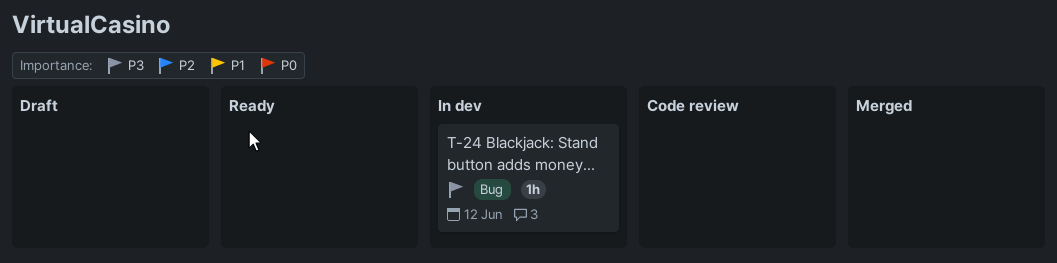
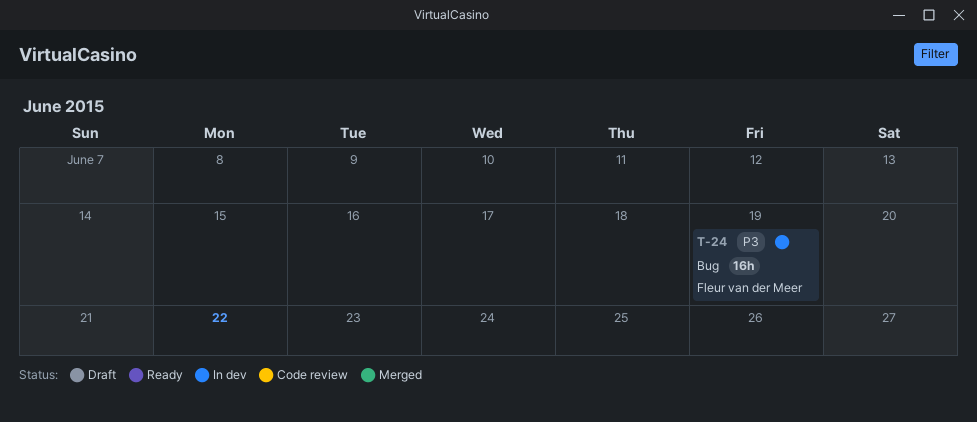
T-24, estimate: 1h -> 16h
T-24, due: Jun 12 -> Jun 19

